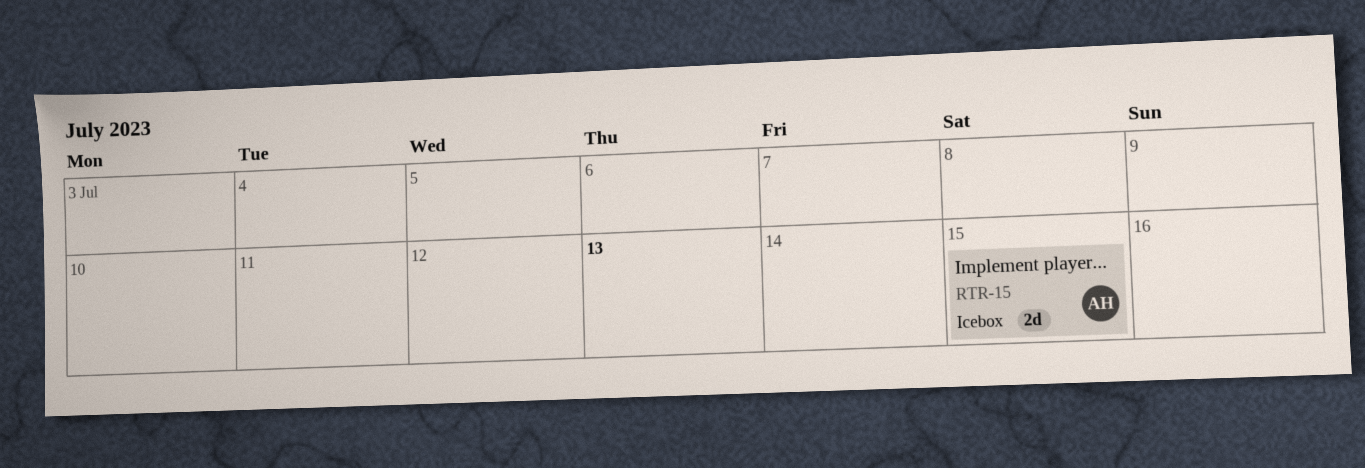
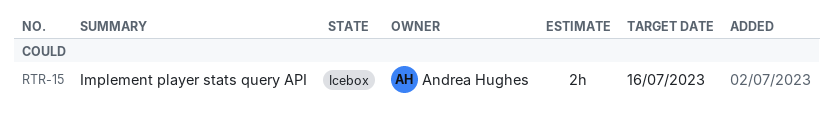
RTR-15, estimate: 2d -> 2h
RTR-15, due: Jul 15 -> Jul 16

